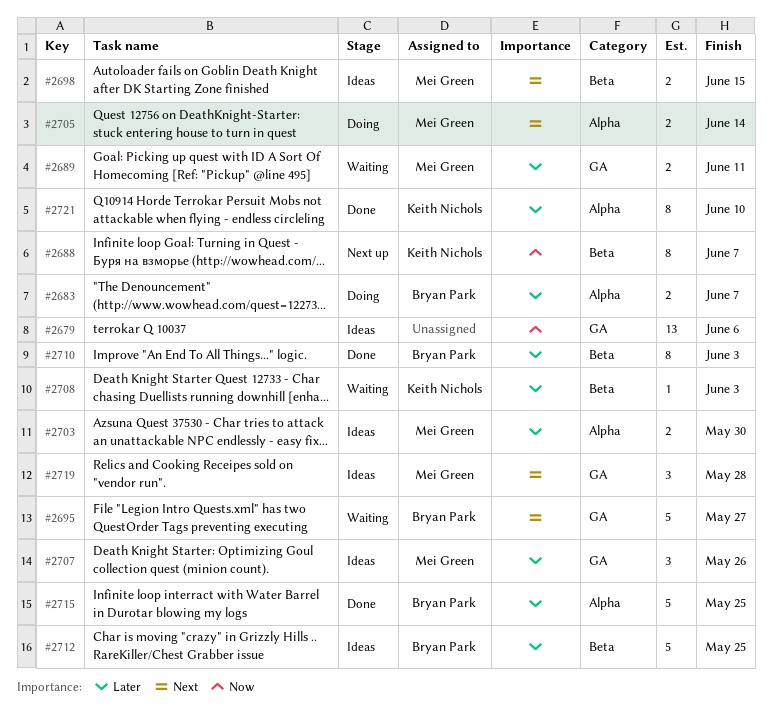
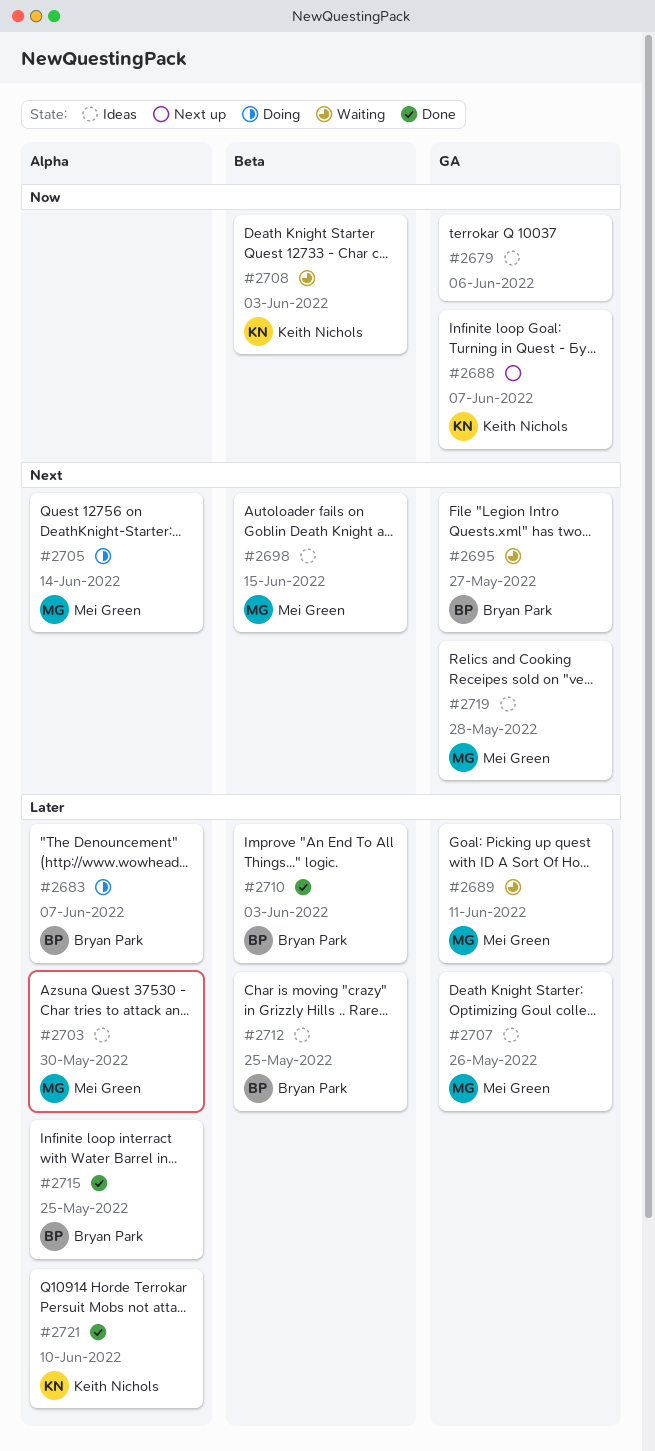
#2688, label: Beta -> GA
#2708, priority: Later -> Now

